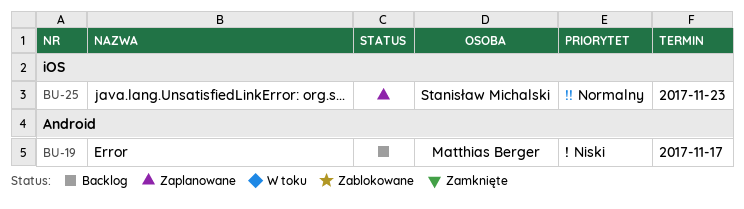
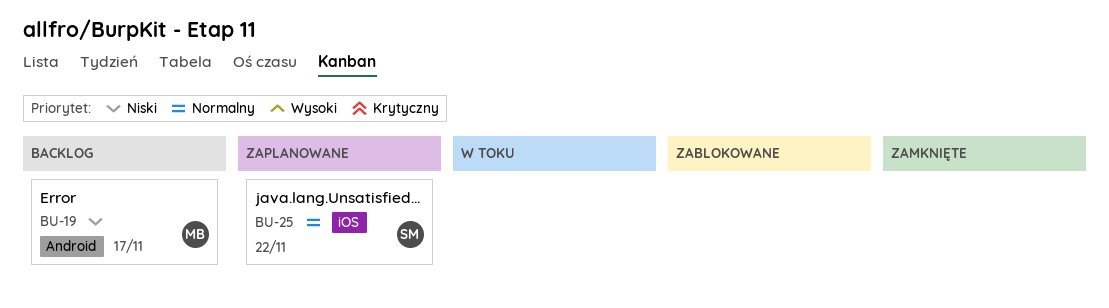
BU-25, due: Nov 23 -> Nov 22

